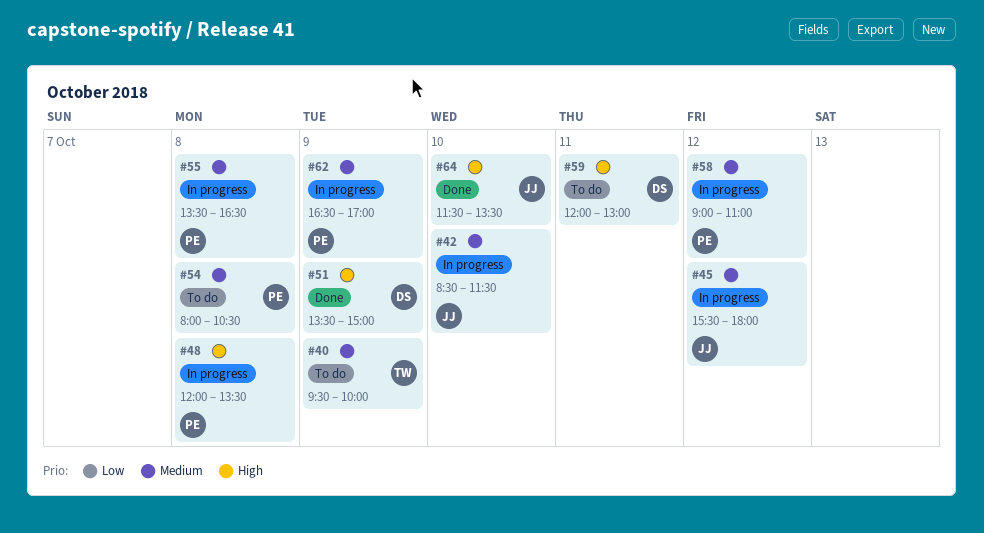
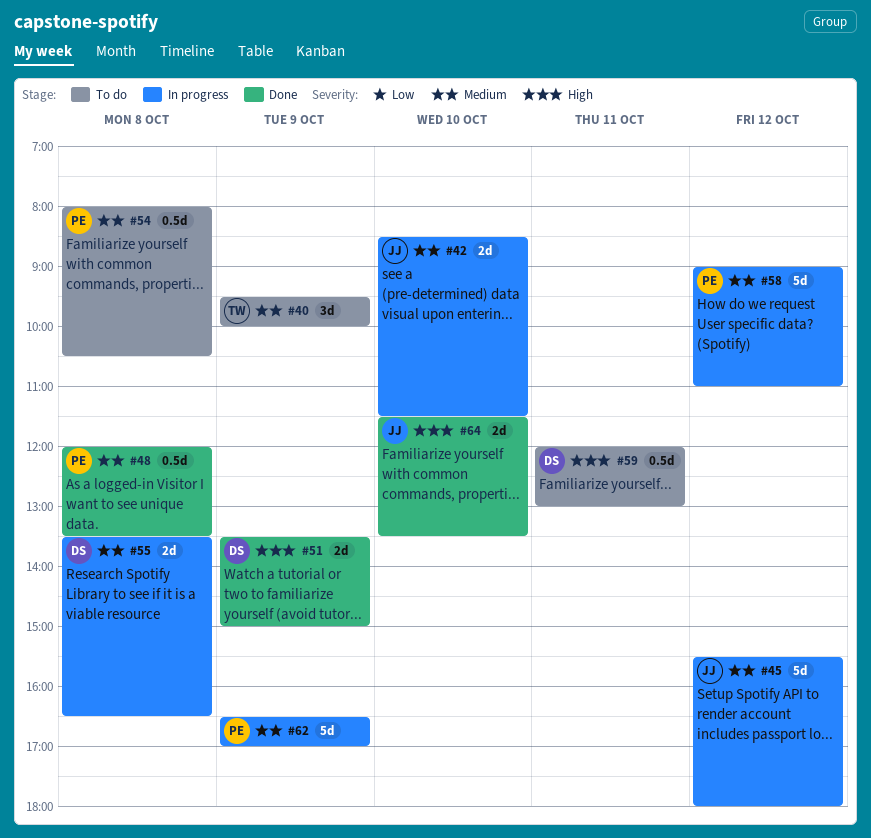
#48, status: In progress -> Done
#48, priority: High -> Medium
#55, owner: PE -> DS

